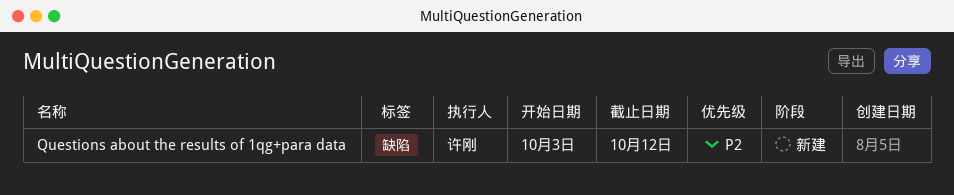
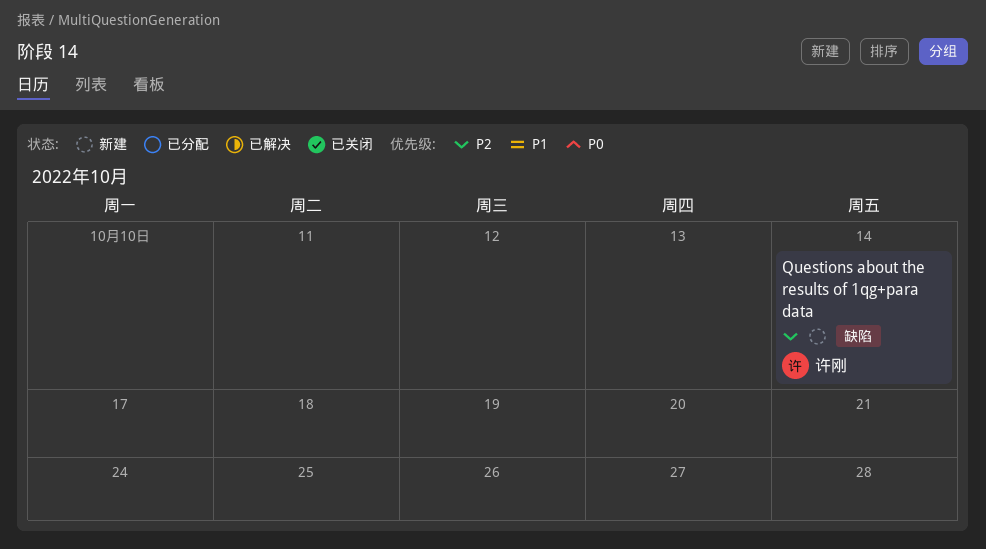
Questions about the results of 1qg+para data, due: Oct 12 -> Oct 14

